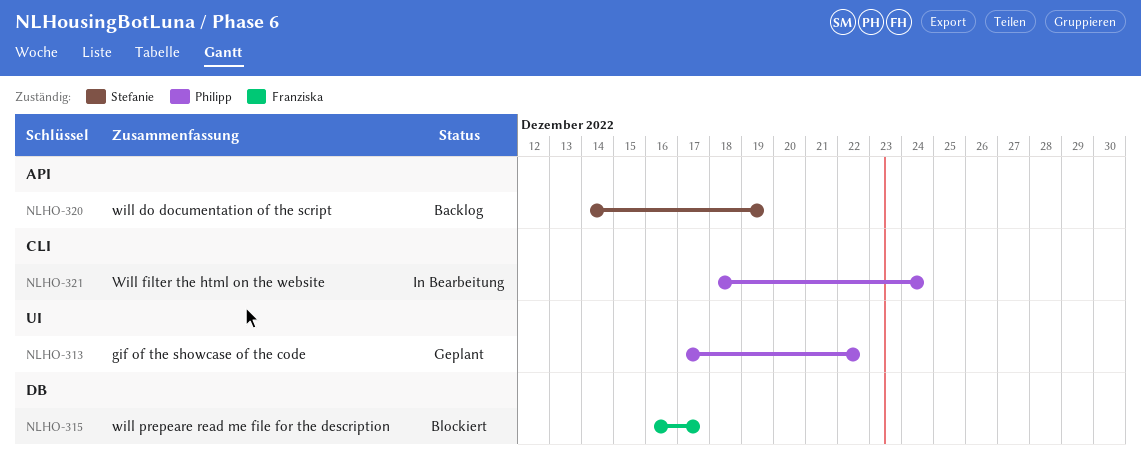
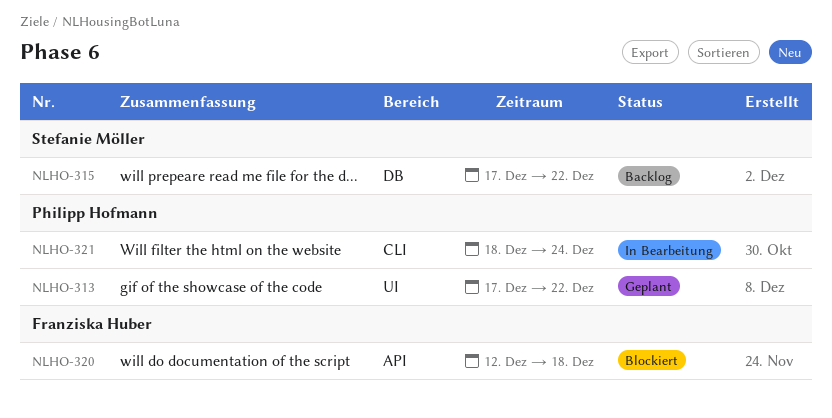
NLHO-315, status: Blockiert -> Backlog
NLHO-315, owner: Franziska Huber -> Stefanie Möller
NLHO-315, start: Dec 16 -> Dec 17
NLHO-315, due: Dec 17 -> Dec 22
NLHO-320, status: Backlog -> Blockiert
NLHO-320, owner: Stefanie Möller -> Franziska Huber
NLHO-320, start: Dec 14 -> Dec 12
NLHO-320, due: Dec 19 -> Dec 18

